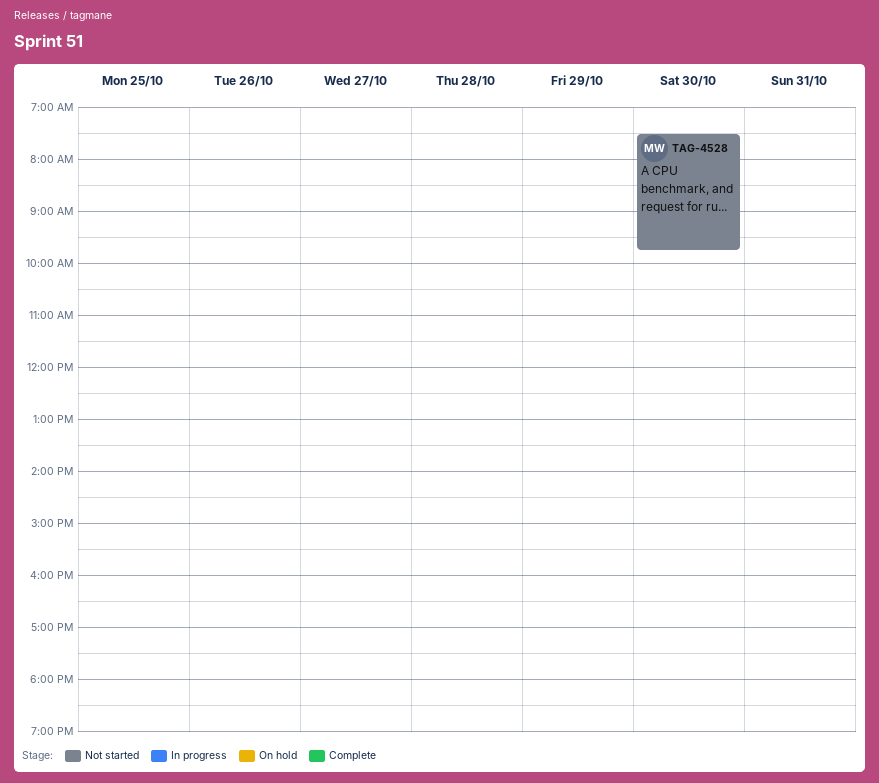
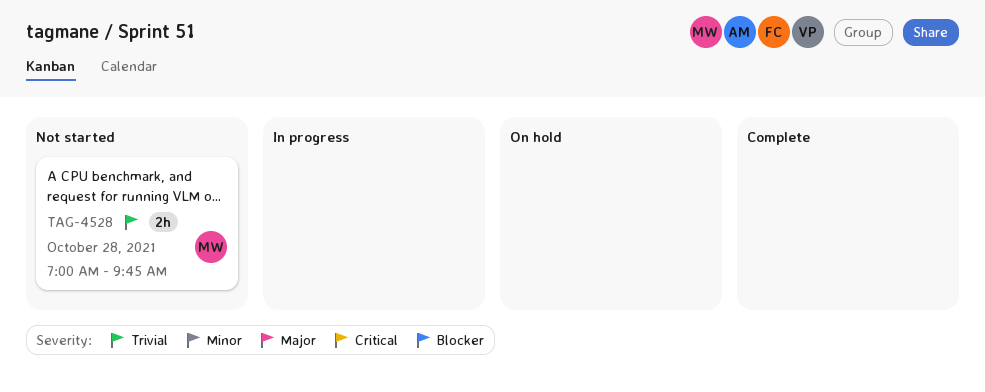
TAG-4528, day: Oct 30 -> Oct 28
TAG-4528, begins: 07:30 -> 07:00

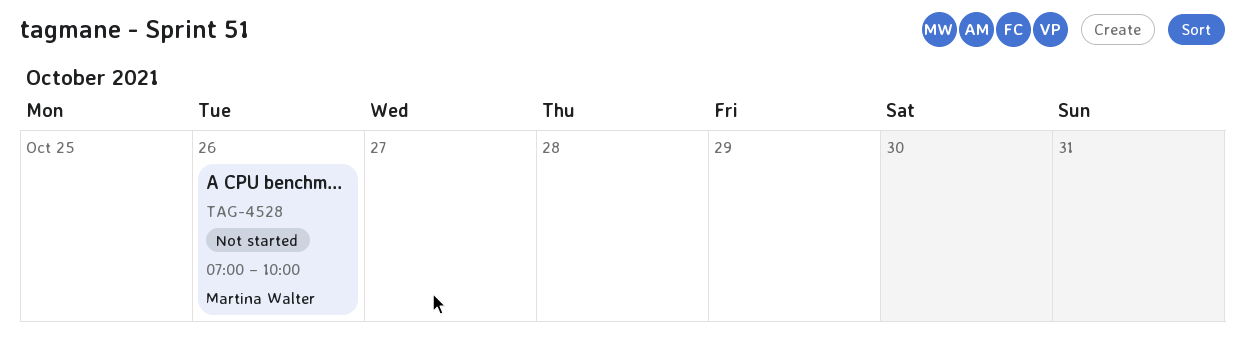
TAG-4528, day: Oct 28 -> Oct 26
TAG-4528, ends: 09:45 -> 10:00

